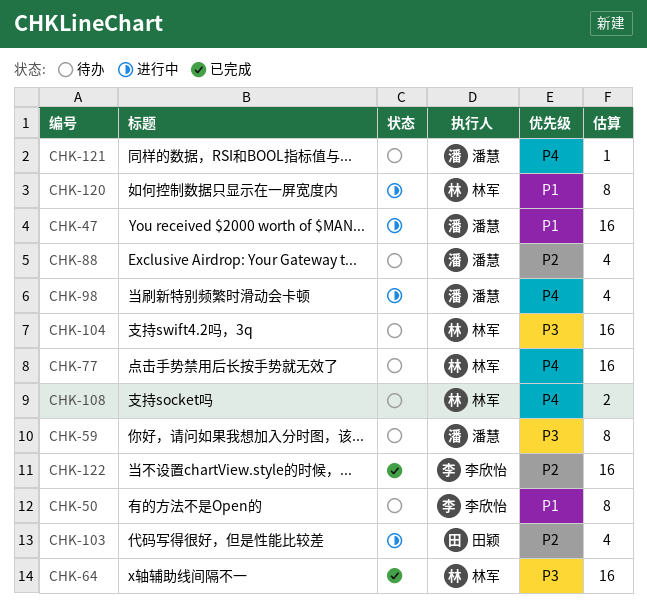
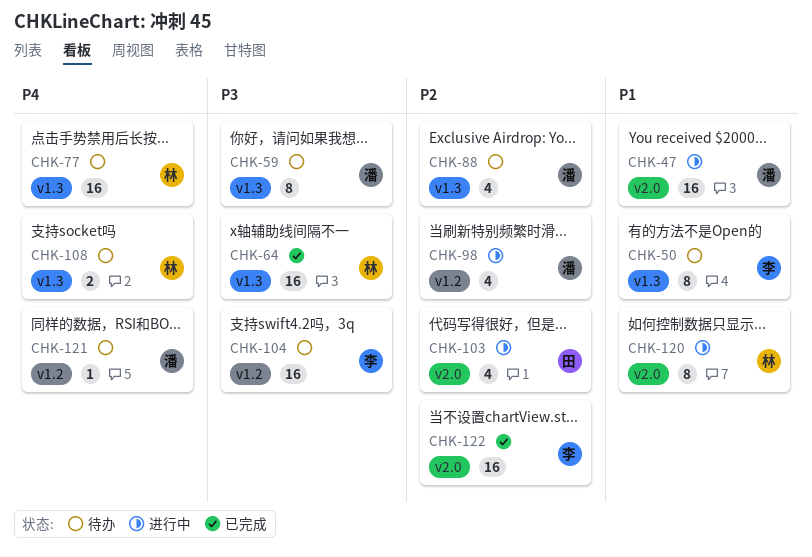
CHK-98, priority: P4 -> P2
CHK-104, owner: 林军 -> 李欣怡

